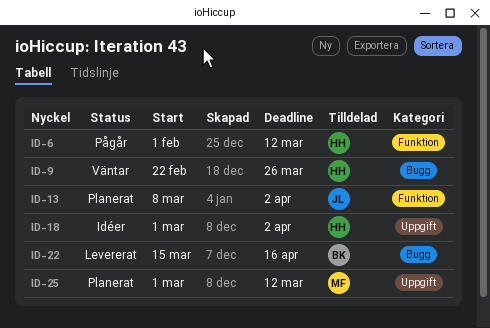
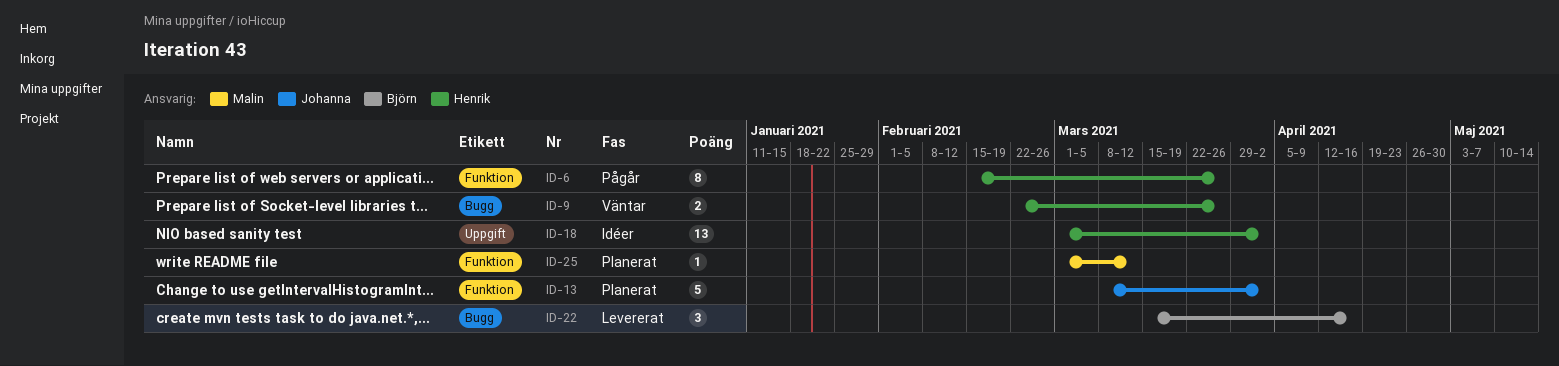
ID-6, start: Feb 1 -> Feb 15
ID-6, due: Mar 12 -> Mar 26
ID-25, label: Uppgift -> Funktion

